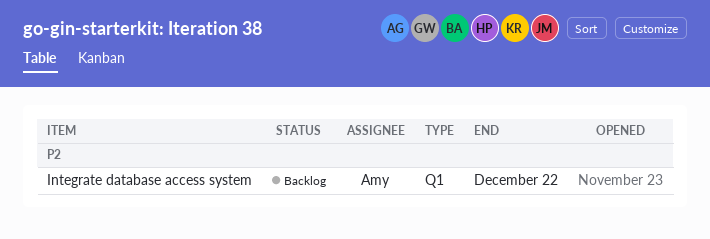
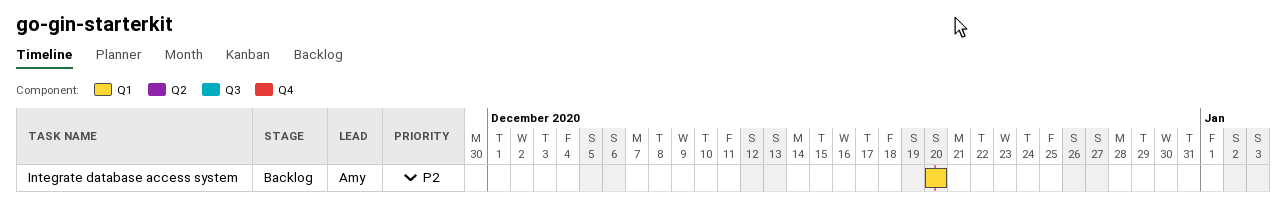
Integrate database access system, due: Dec 22 -> Dec 20

